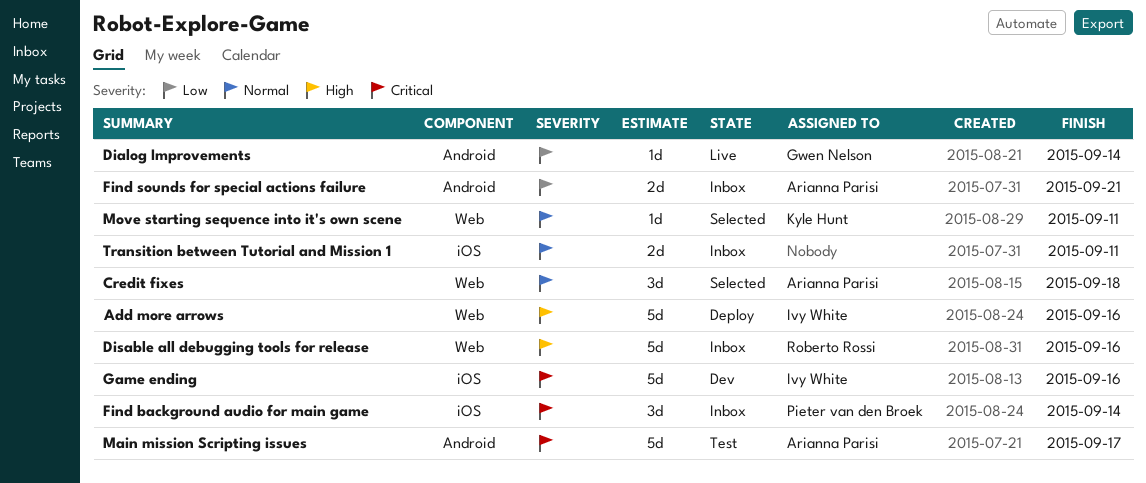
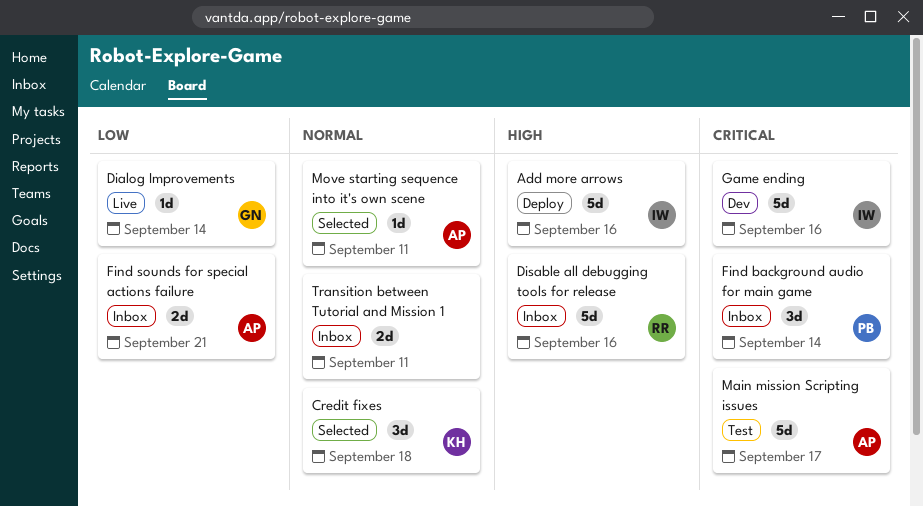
Credit fixes, owner: Arianna Parisi -> Kyle Hunt
Move starting sequence into it's own scene, owner: Kyle Hunt -> Arianna Parisi

